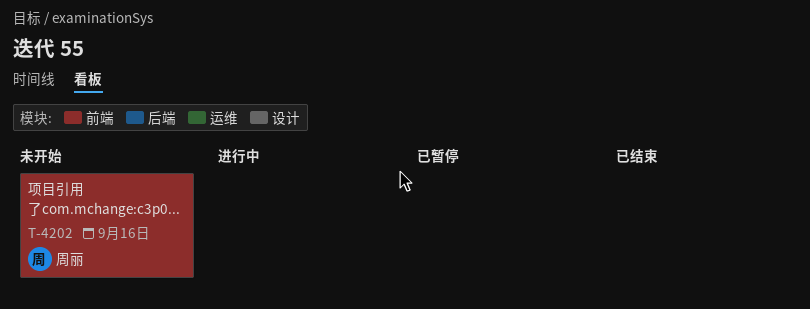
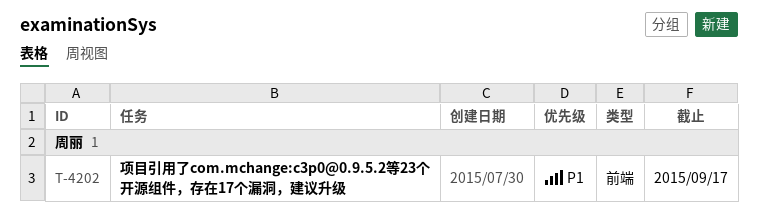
T-4202, due: Sep 16 -> Sep 17

